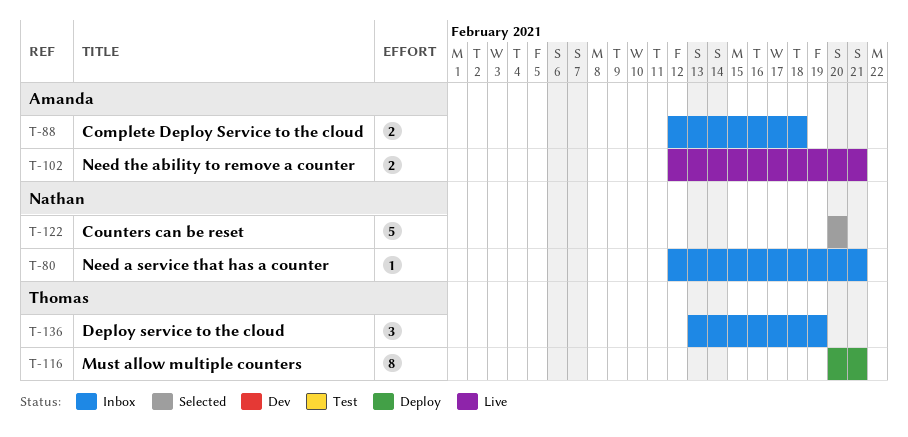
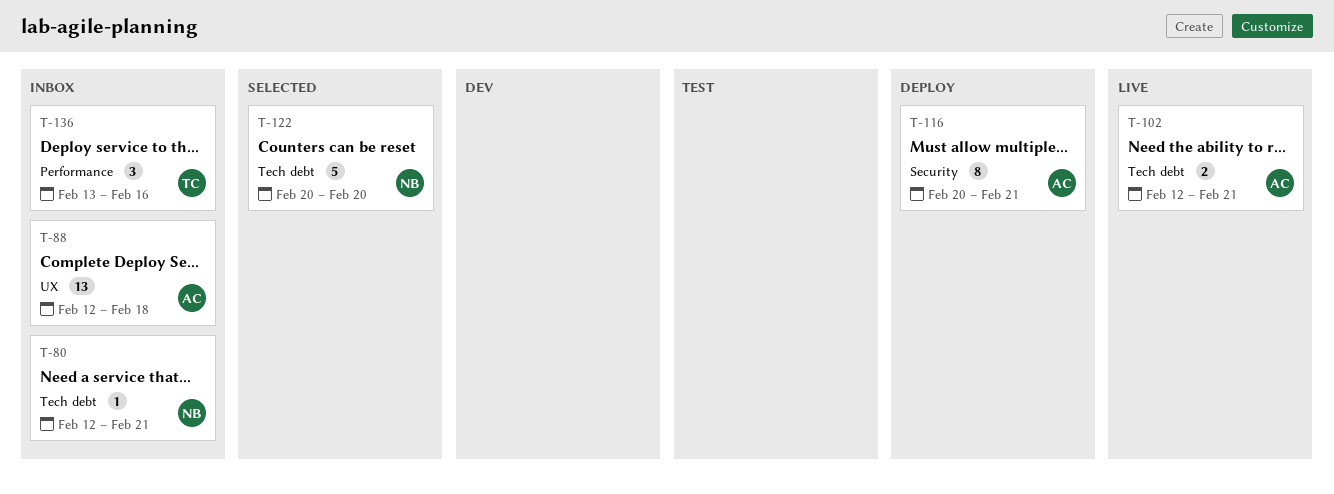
T-88, estimate: 2 -> 13
T-116, owner: Thomas -> Amanda
T-136, due: Feb 19 -> Feb 16

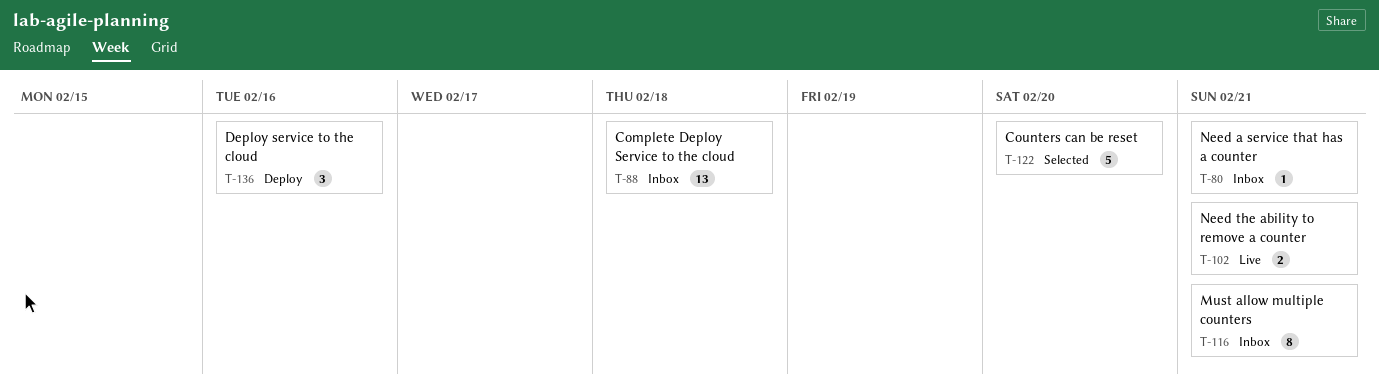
T-116, status: Deploy -> Inbox
T-136, status: Inbox -> Deploy

